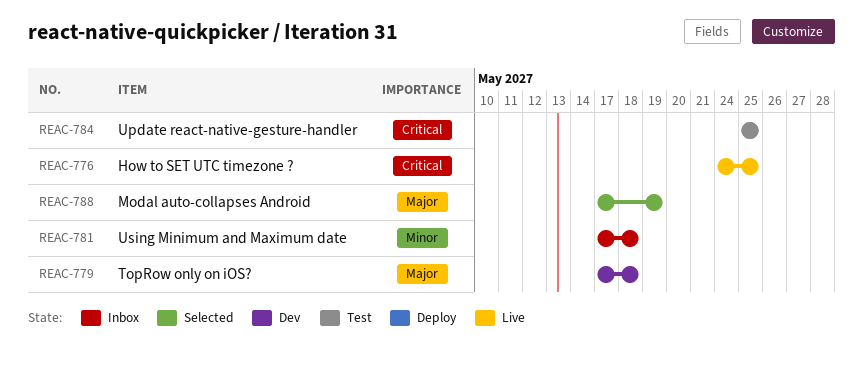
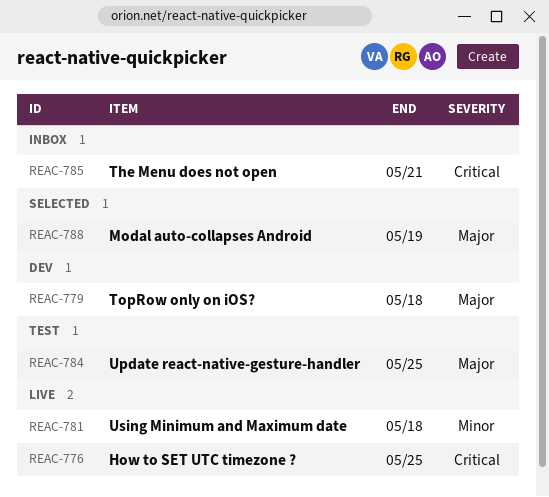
REAC-781, status: Inbox -> Live
REAC-784, priority: Critical -> Major
REAC-785: none -> present

